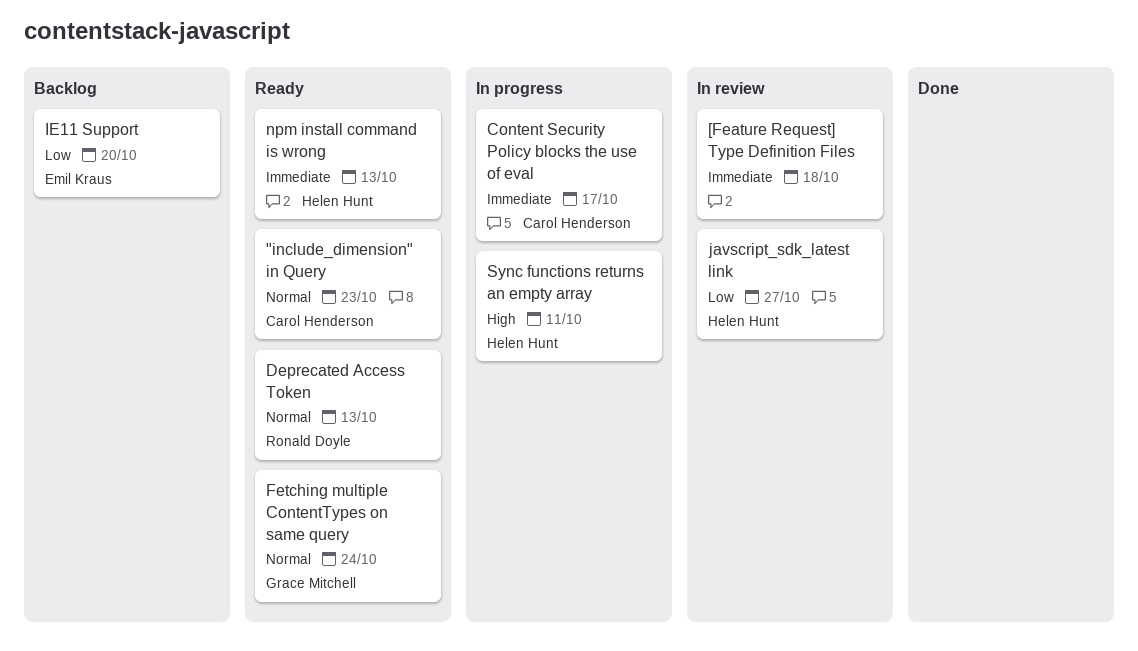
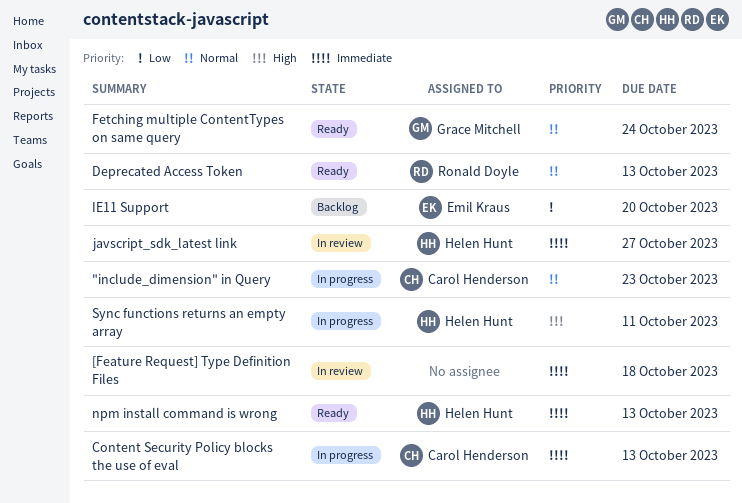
"include_dimension" in Query, status: Ready -> In progress
Content Security Policy blocks the use of eval, due: Oct 17 -> Oct 13
javscript_sdk_latest link, priority: Low -> Immediate

